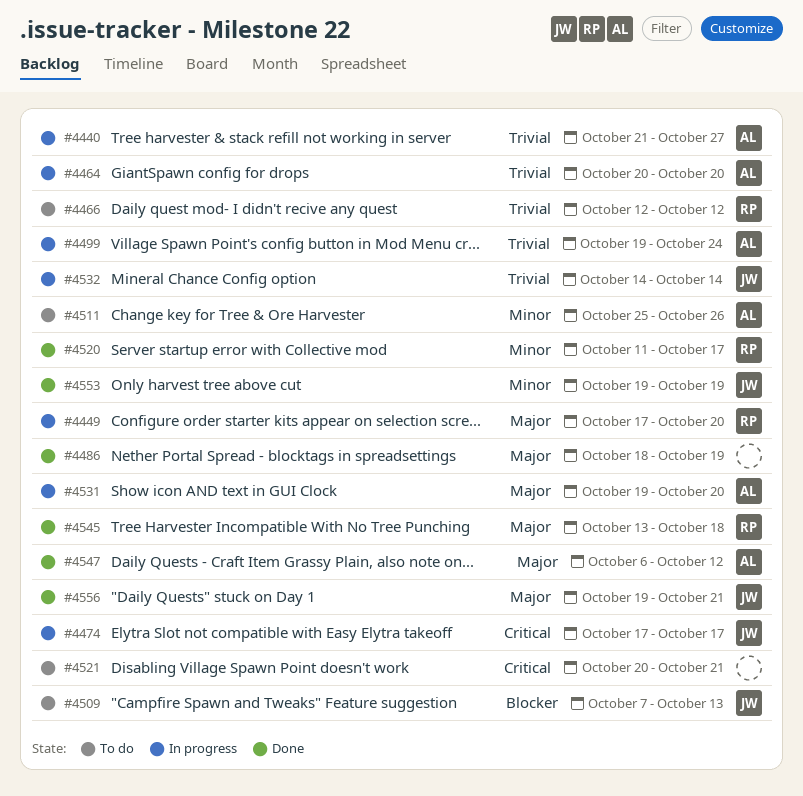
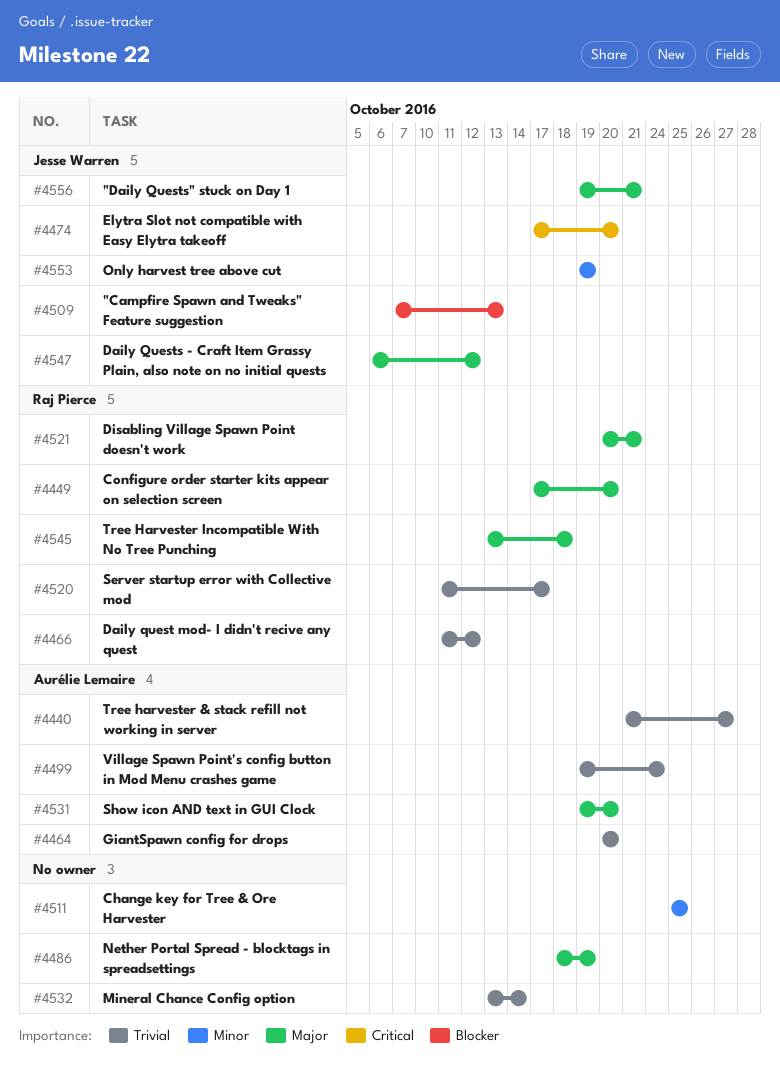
#4466, start: Oct 12 -> Oct 11
#4474, due: Oct 17 -> Oct 20
#4511, owner: Aurélie Lemaire -> none
#4511, due: Oct 26 -> Oct 25
#4520, priority: Minor -> Trivial
#4521, owner: none -> Raj Pierce
#4521, priority: Critical -> Major
#4532, owner: Jesse Warren -> none
#4532, start: Oct 14 -> Oct 13
#4547, owner: Aurélie Lemaire -> Jesse Warren

